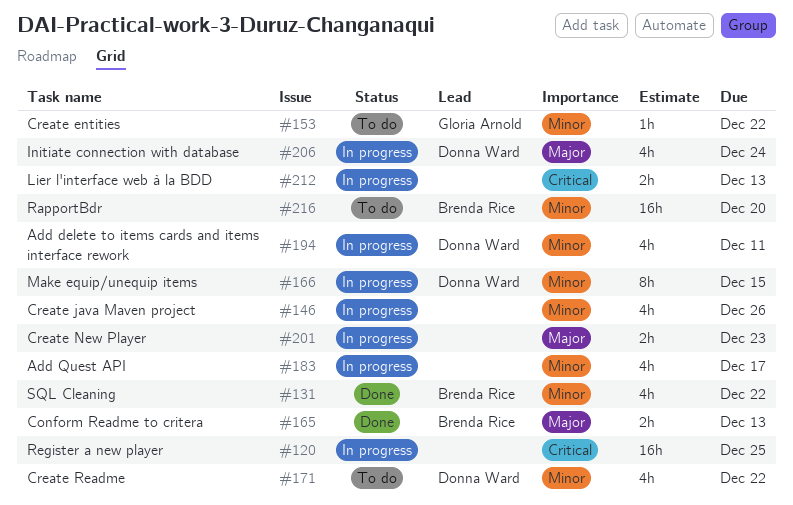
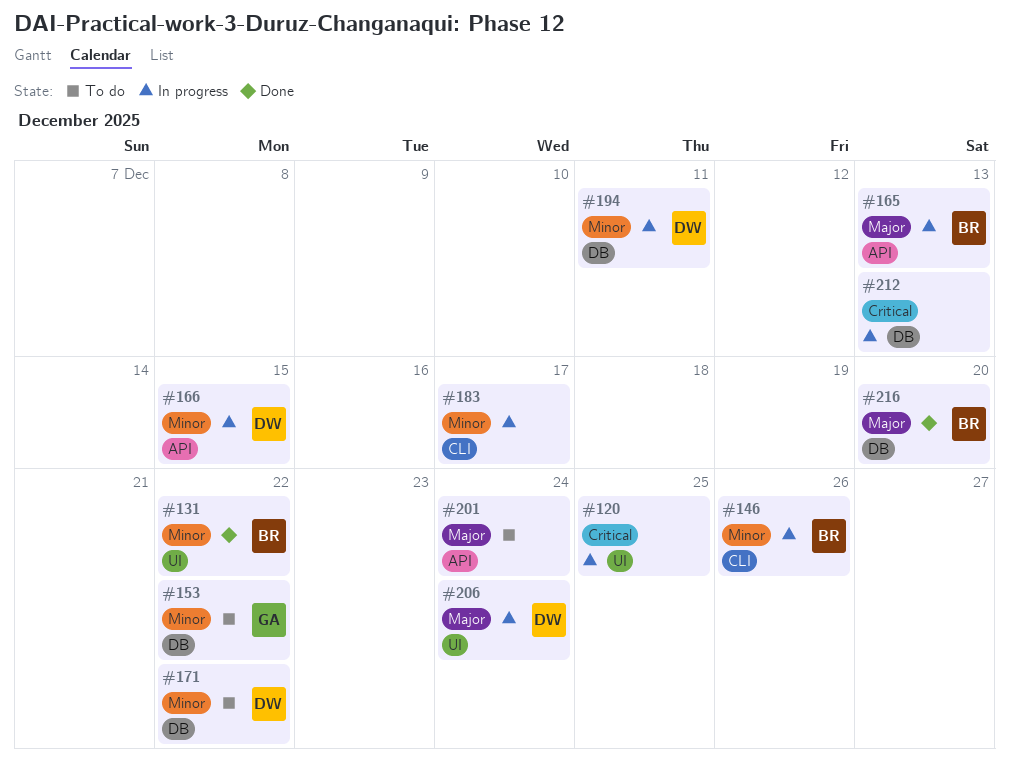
#146, owner: none -> Brenda Rice
#165, status: Done -> In progress
#201, status: In progress -> To do
#201, due: Dec 23 -> Dec 24
#216, status: To do -> Done
#216, priority: Minor -> Major

